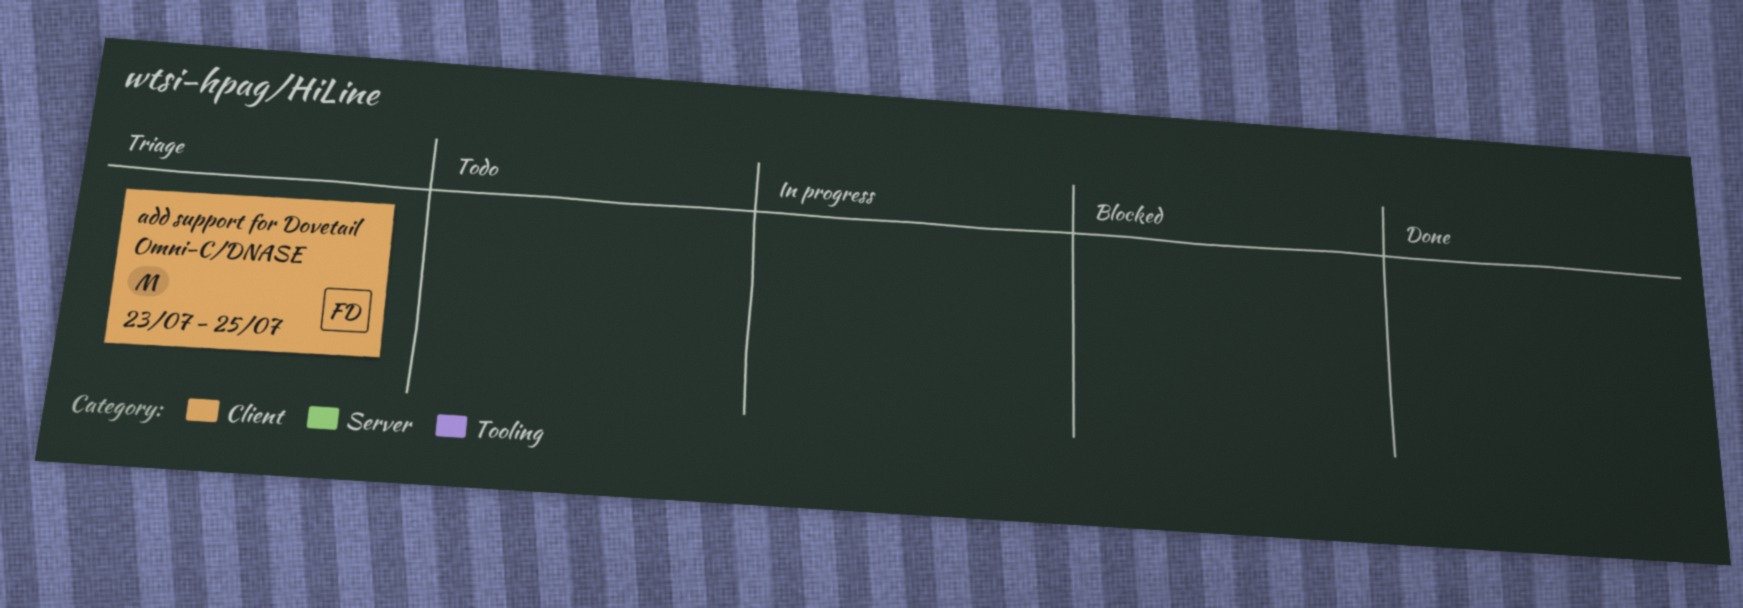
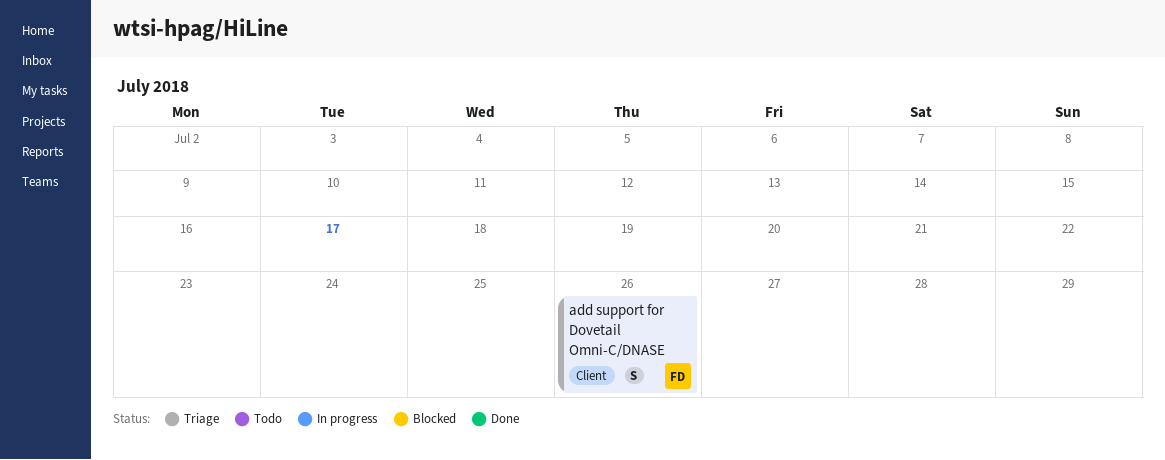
add support for Dovetail Omni-C/DNASE, estimate: M -> S
add support for Dovetail Omni-C/DNASE, due: Jul 25 -> Jul 26

